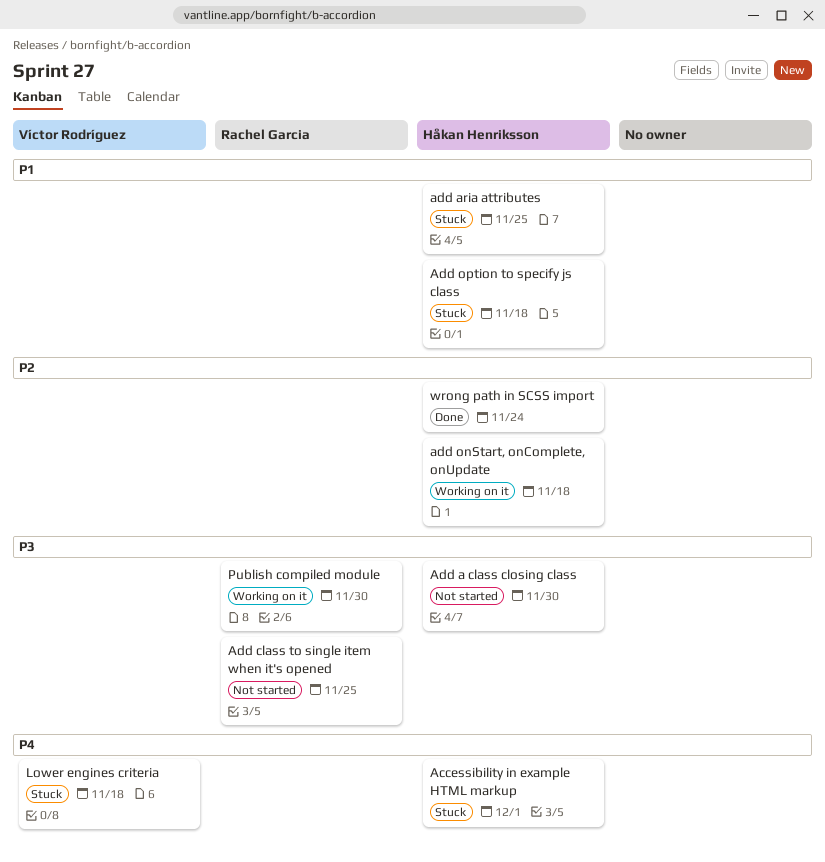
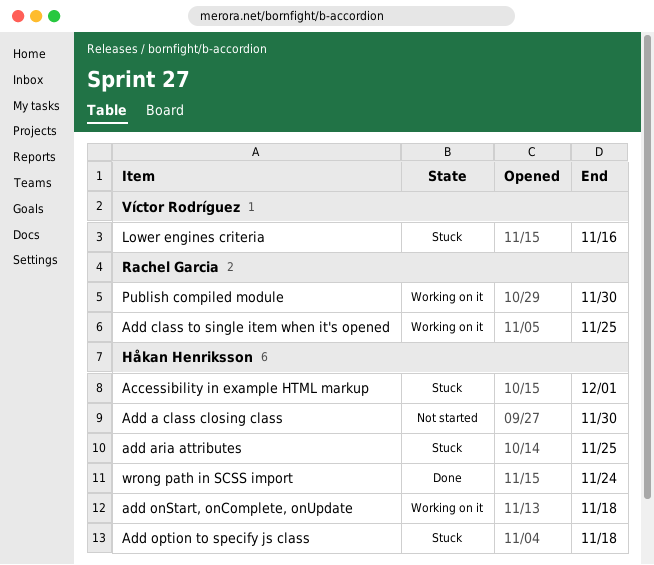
Add class to single item when it's opened, status: Not started -> Working on it
Lower engines criteria, due: Nov 18 -> Nov 16

